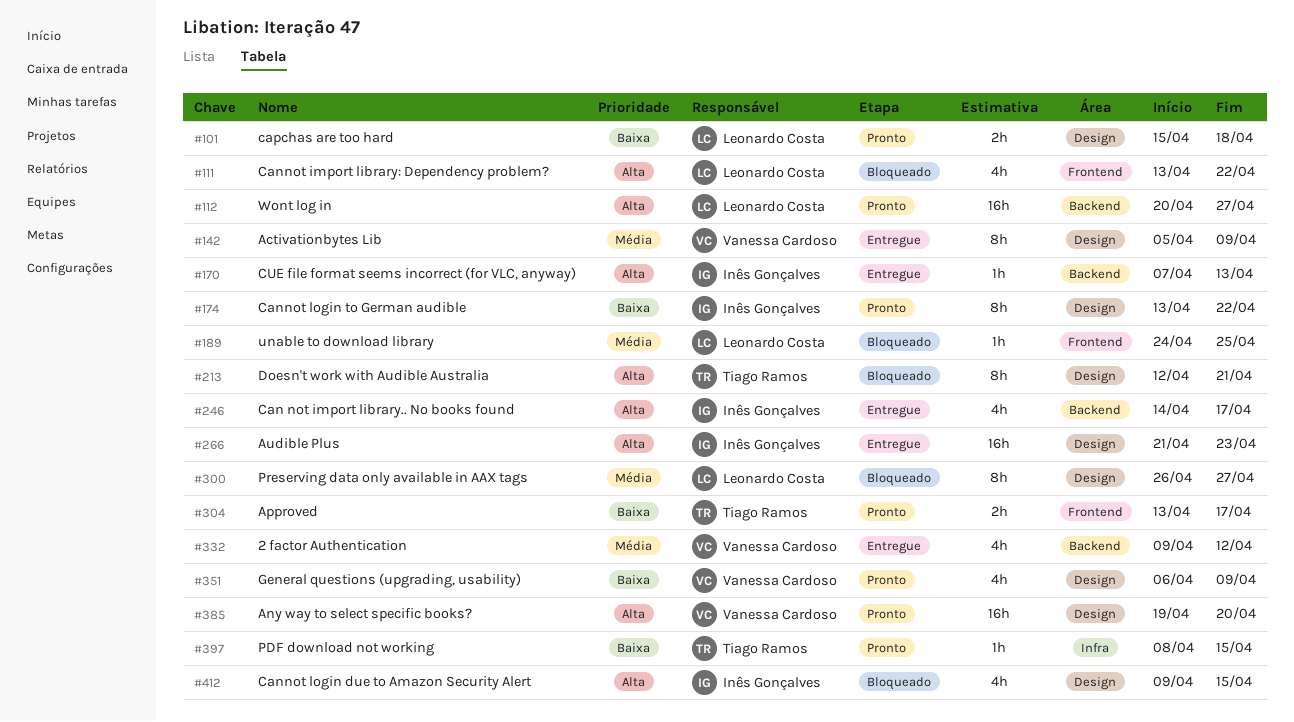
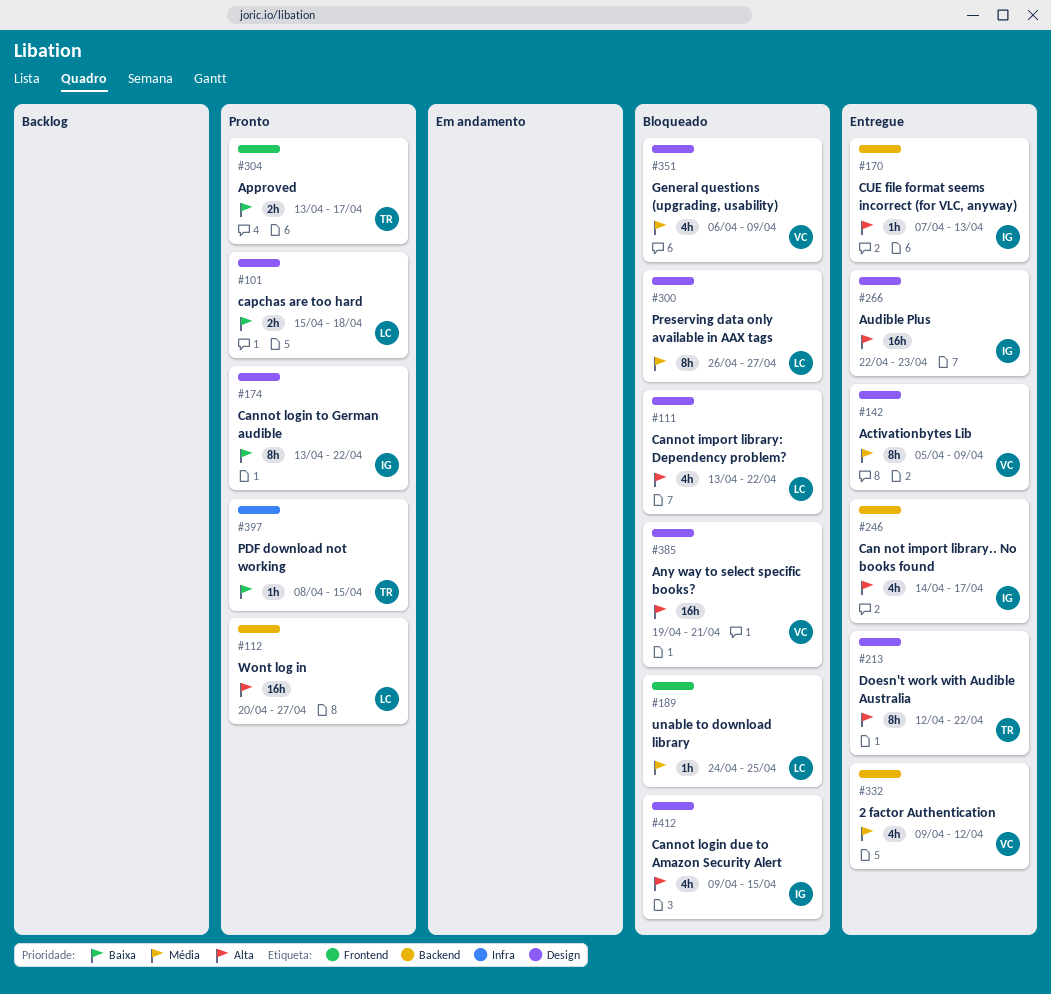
#111, label: Frontend -> Design
#213, status: Bloqueado -> Entregue
#213, due: Apr 21 -> Apr 22
#266, start: Apr 21 -> Apr 22
#351, status: Pronto -> Bloqueado
#351, priority: Baixa -> Média
#385, status: Pronto -> Bloqueado
#385, due: Apr 20 -> Apr 21

